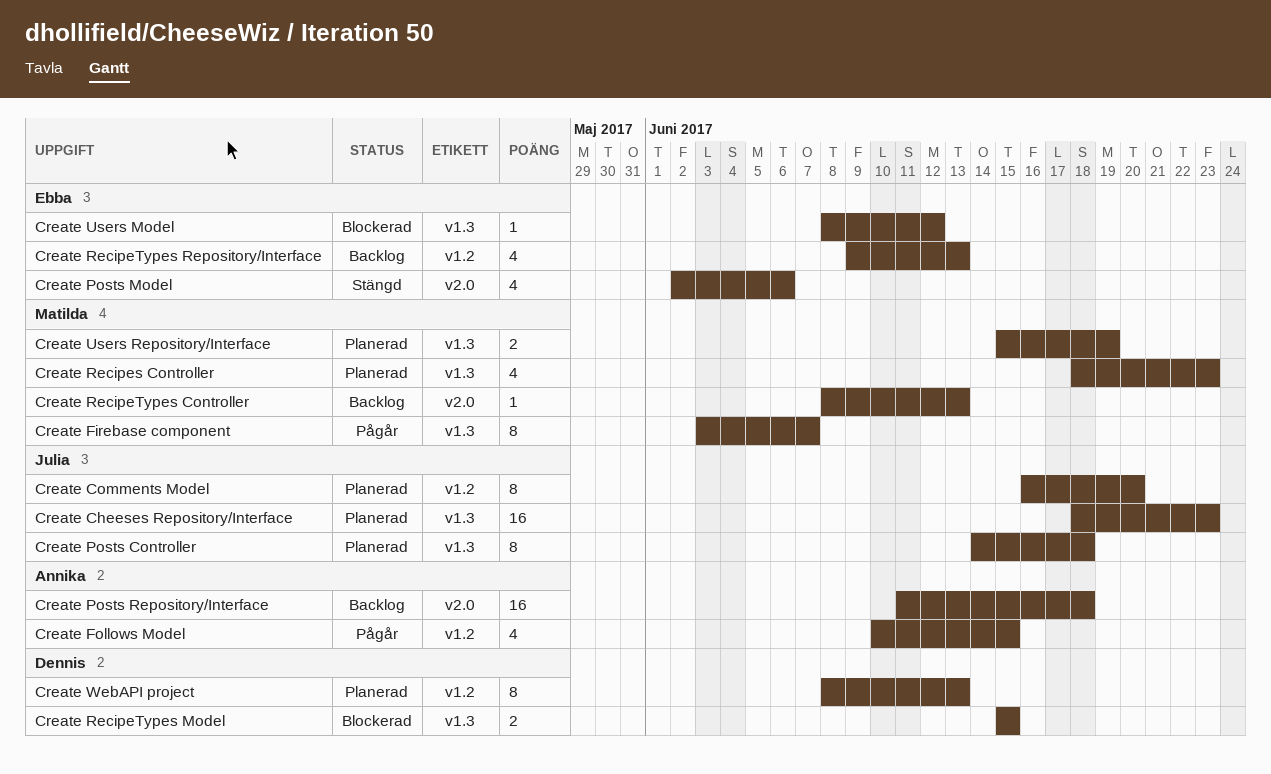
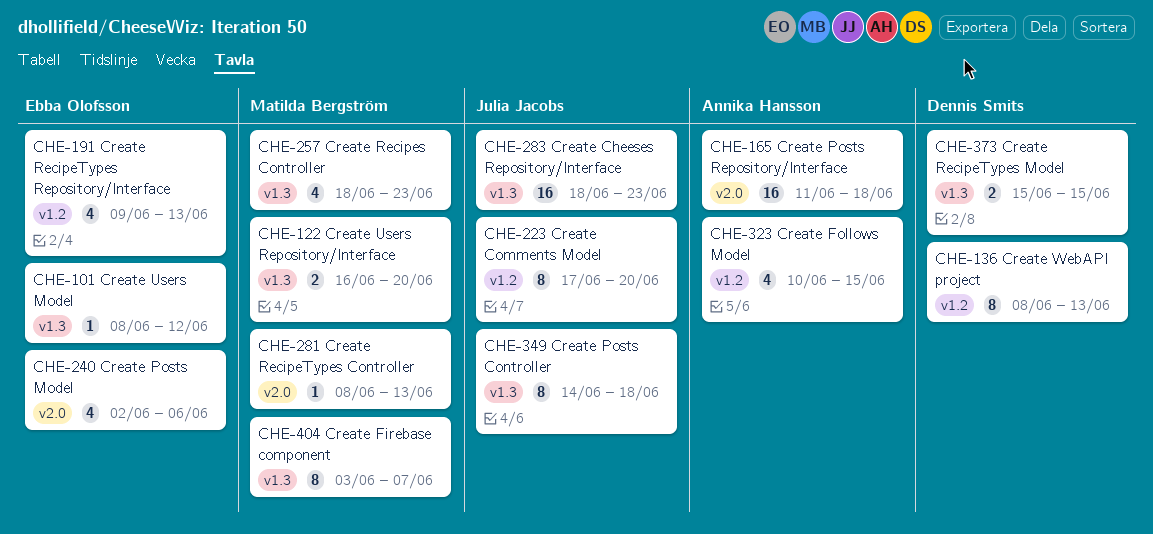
Create Comments Model, start: Jun 16 -> Jun 17
Create Users Repository/Interface, start: Jun 15 -> Jun 16
Create Users Repository/Interface, due: Jun 19 -> Jun 20

